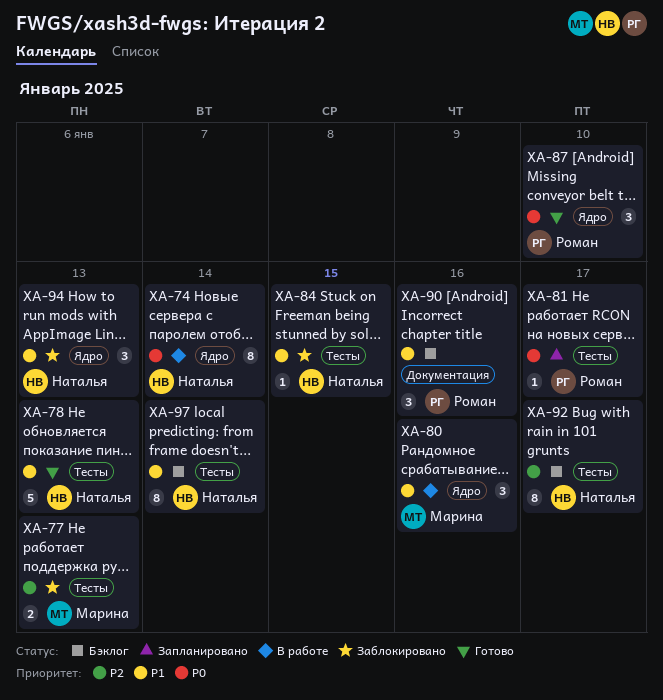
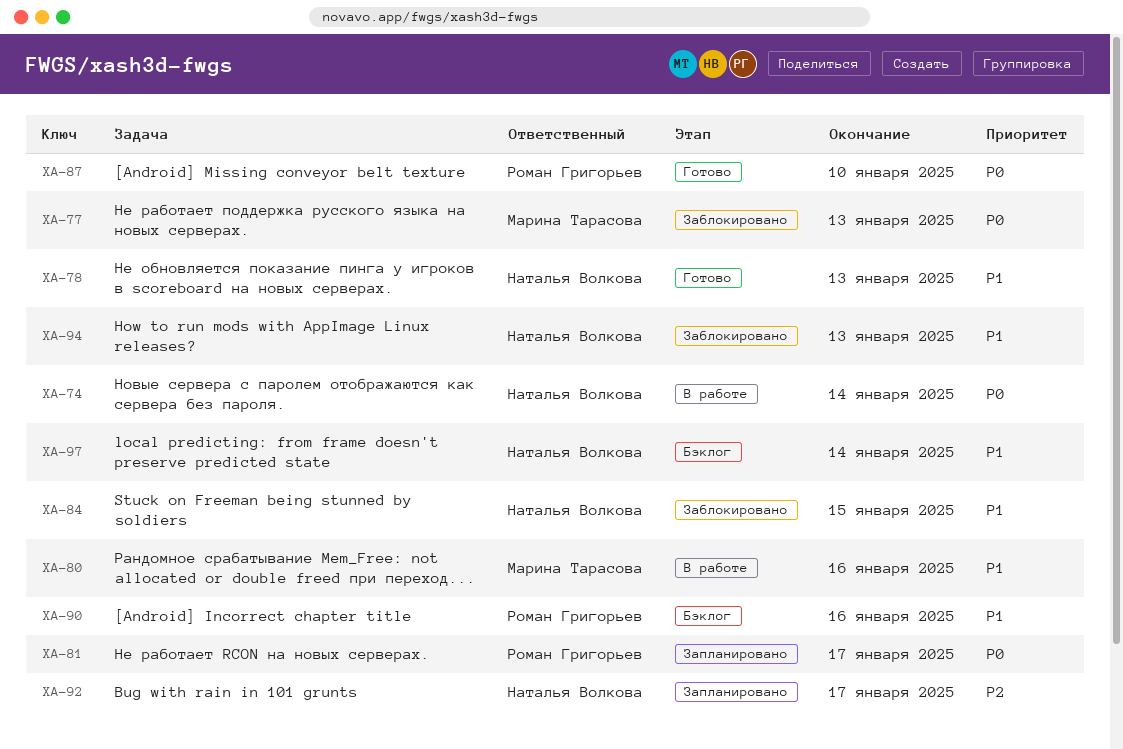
XA-77, priority: P2 -> P0
XA-92, status: Бэклог -> Запланировано

